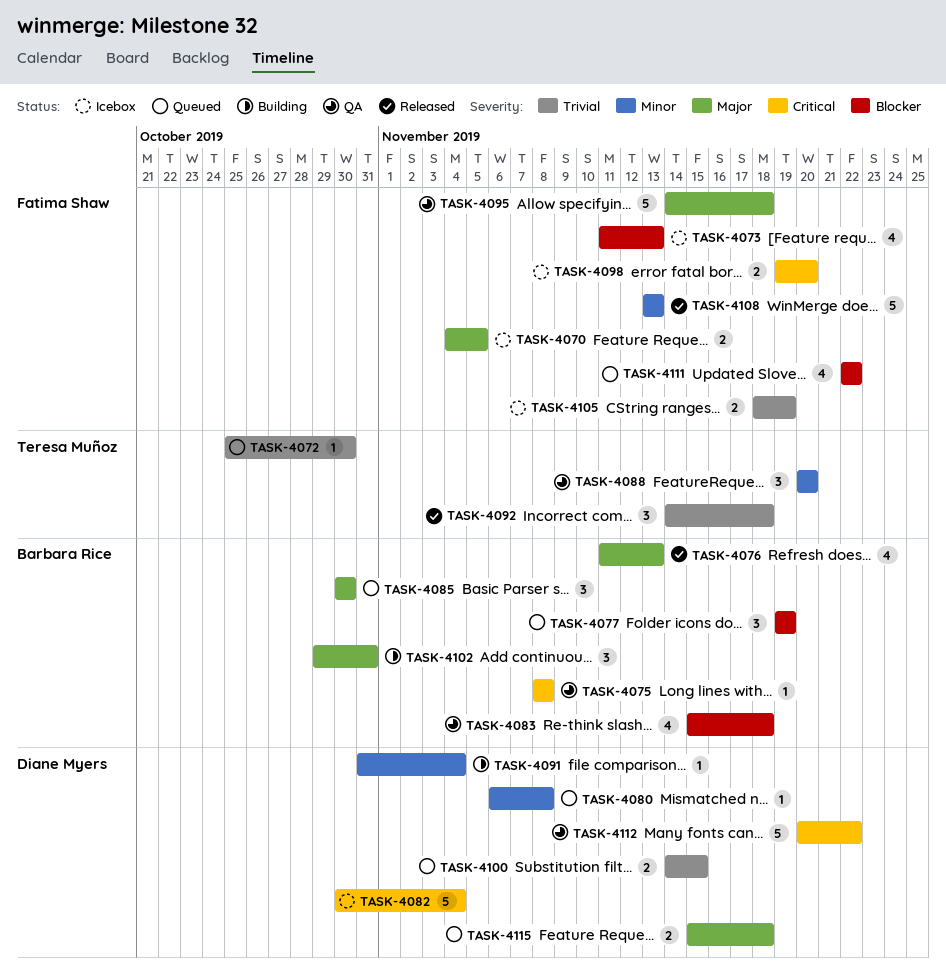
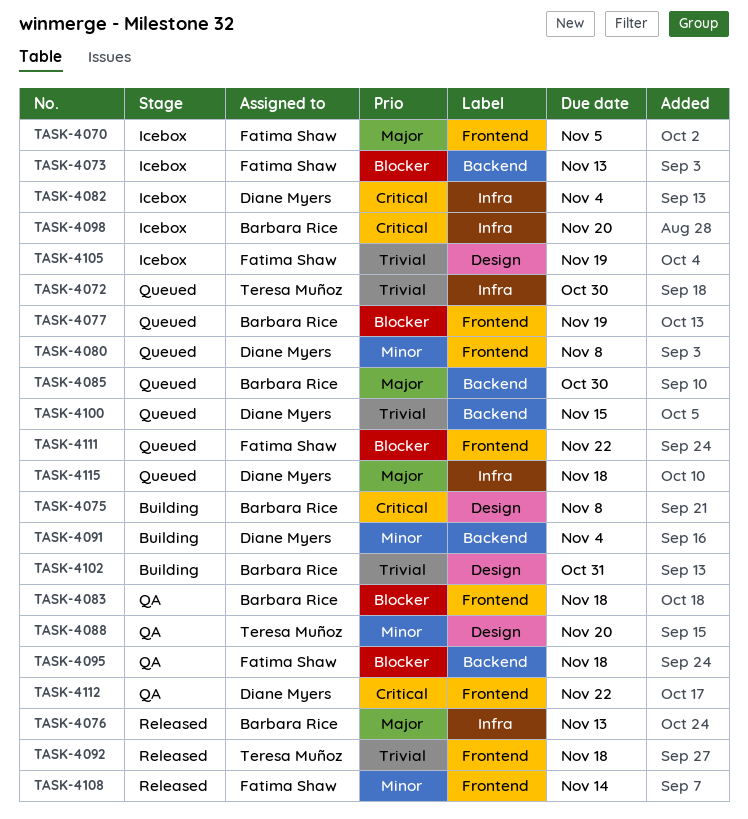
TASK-4075, status: QA -> Building
TASK-4095, priority: Major -> Blocker
TASK-4098, owner: Fatima Shaw -> Barbara Rice
TASK-4102, priority: Major -> Trivial
TASK-4108, due: Nov 13 -> Nov 14

